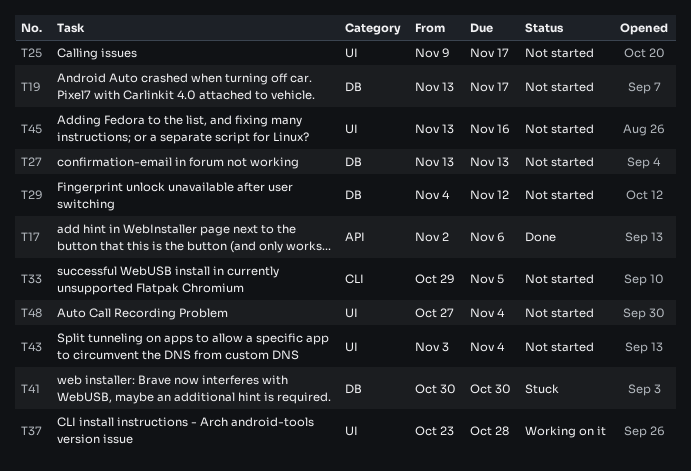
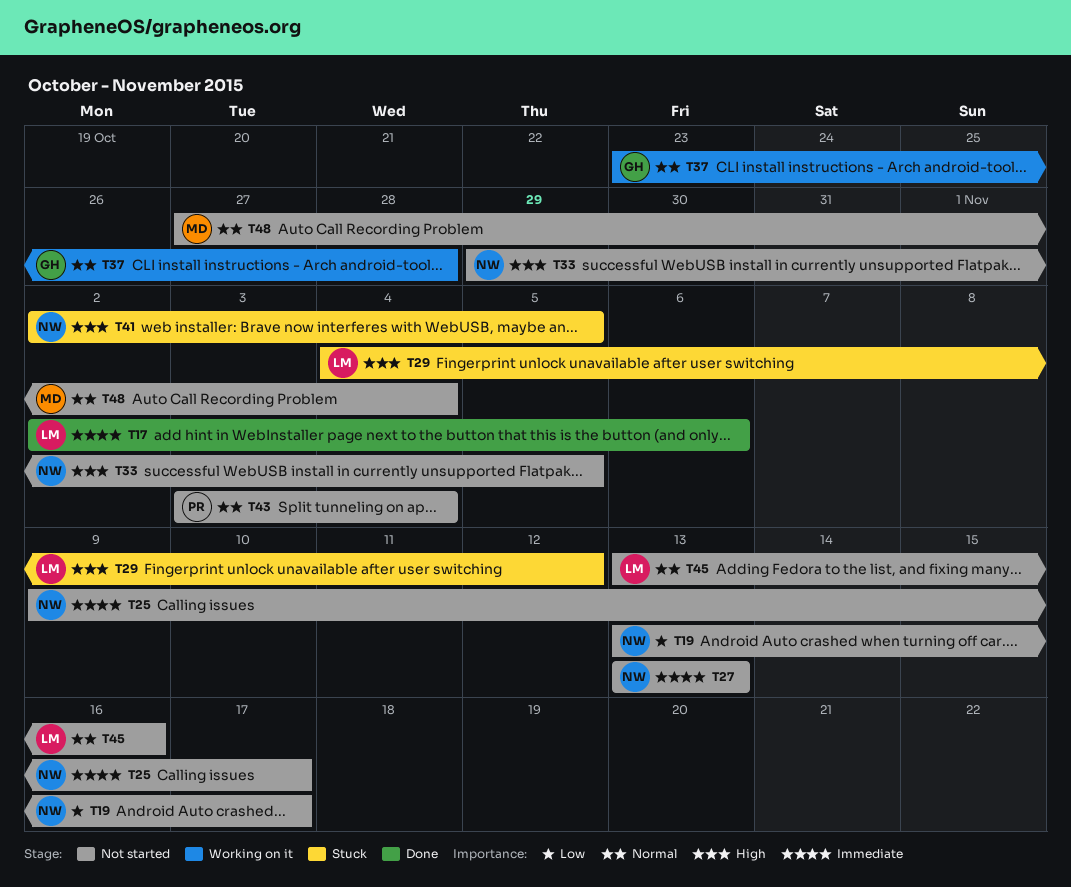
T29, status: Not started -> Stuck
T41, start: Oct 30 -> Nov 2
T41, due: Oct 30 -> Nov 5

